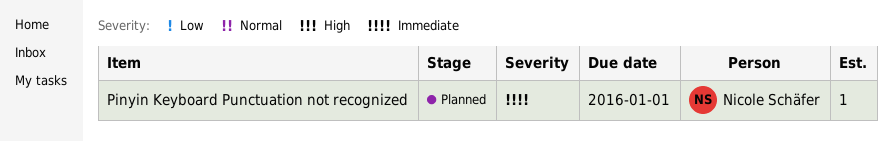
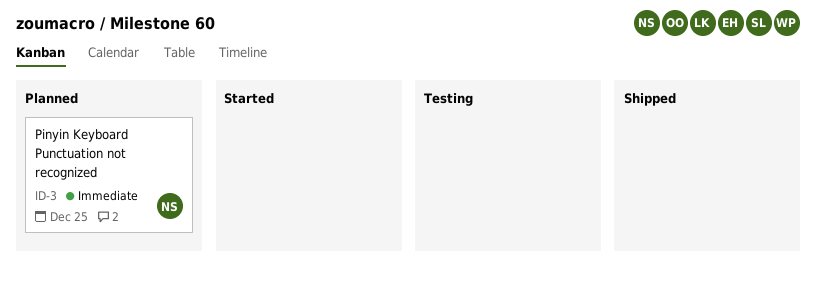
Pinyin Keyboard Punctuation not recognized, due: Jan 1 -> Dec 25

